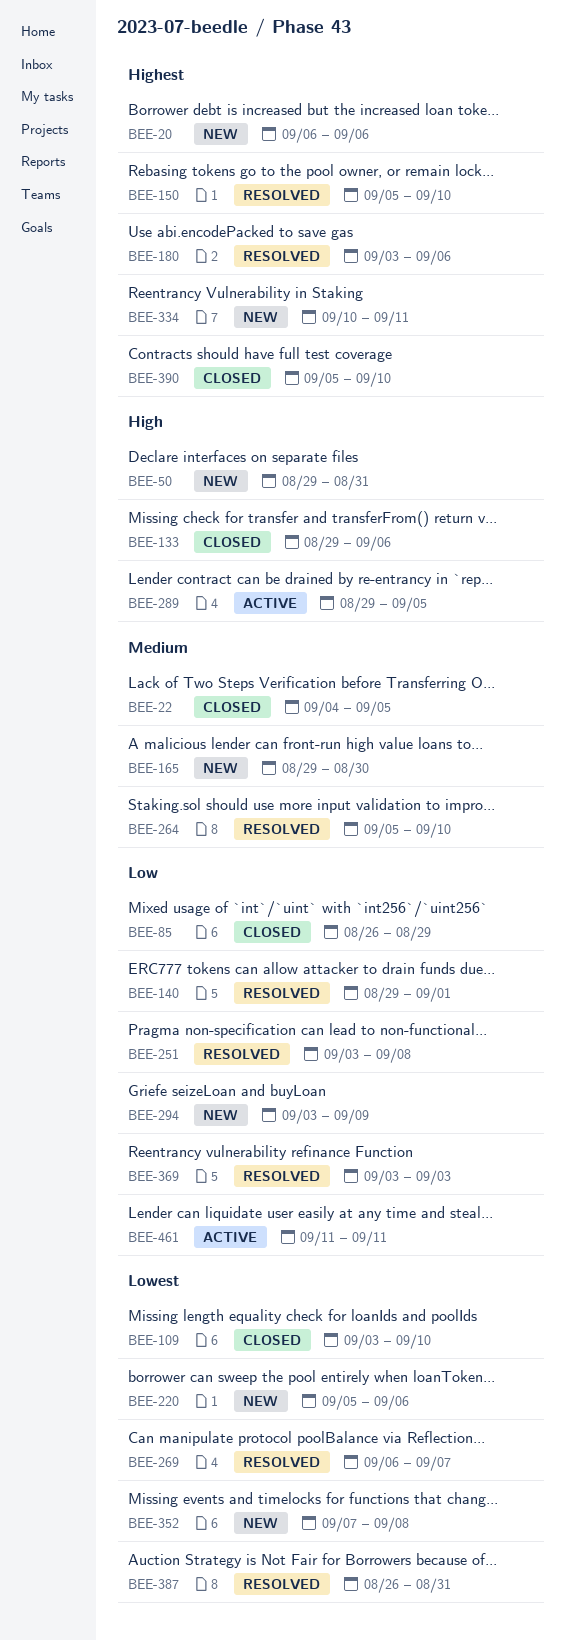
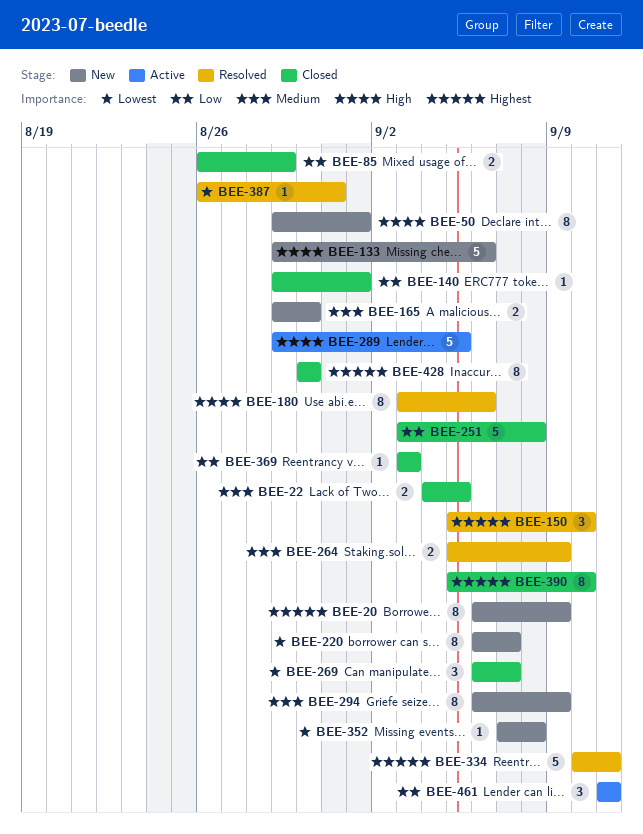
BEE-20, due: Sep 6 -> Sep 9
BEE-50, due: Aug 31 -> Sep 1
BEE-109: present -> none
BEE-133, status: Closed -> New
BEE-140, status: Resolved -> Closed
BEE-180, priority: Highest -> High
BEE-220, start: Sep 5 -> Sep 6
BEE-220, due: Sep 6 -> Sep 7
BEE-251, status: Resolved -> Closed
BEE-264, due: Sep 10 -> Sep 9
BEE-269, status: Resolved -> Closed
BEE-294, priority: Low -> Medium
BEE-294, start: Sep 3 -> Sep 6
BEE-334, status: New -> Resolved
BEE-369, status: Resolved -> Closed
BEE-428: none -> present

